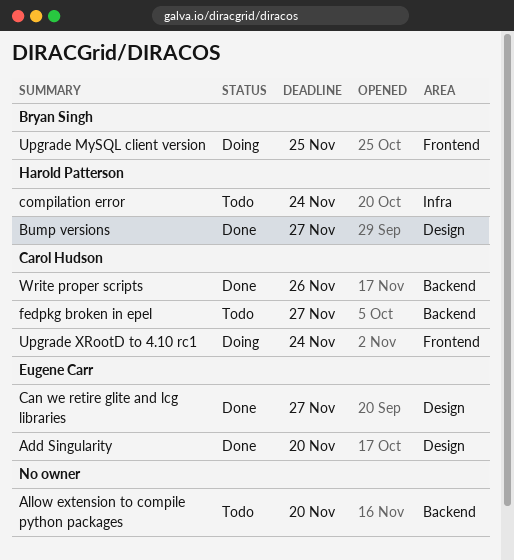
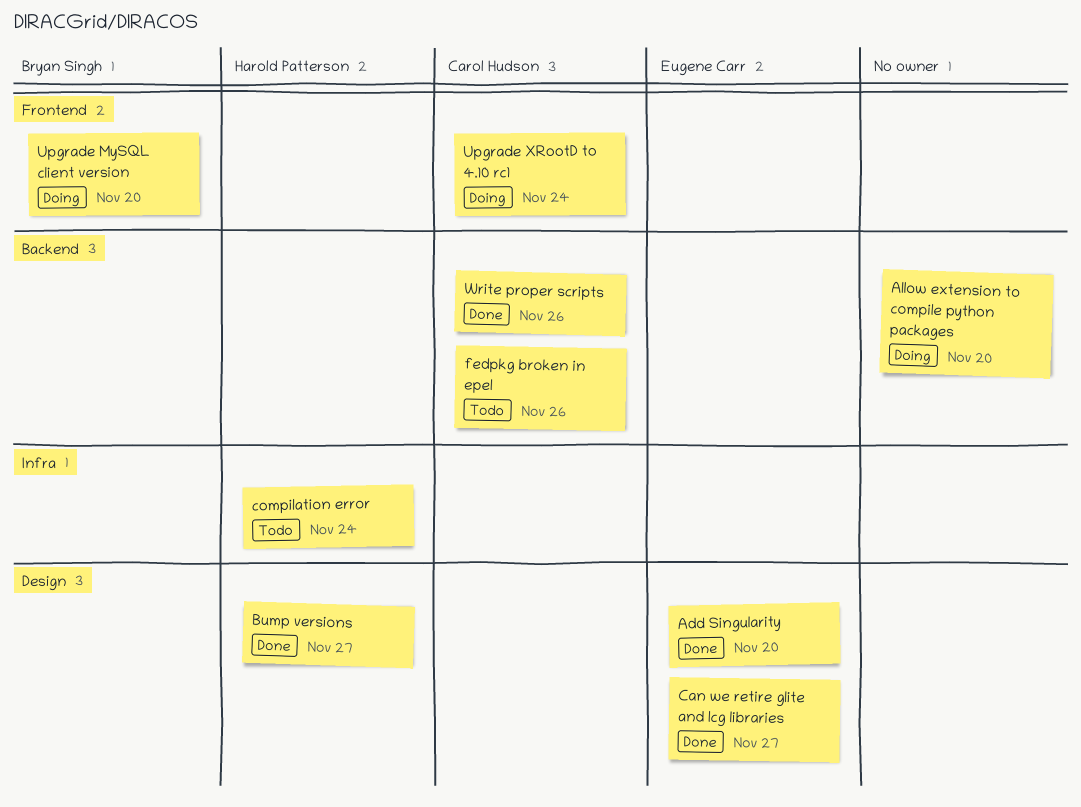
Allow extension to compile python packages, status: Todo -> Doing
fedpkg broken in epel, due: Nov 27 -> Nov 26
Upgrade MySQL client version, due: Nov 25 -> Nov 20

